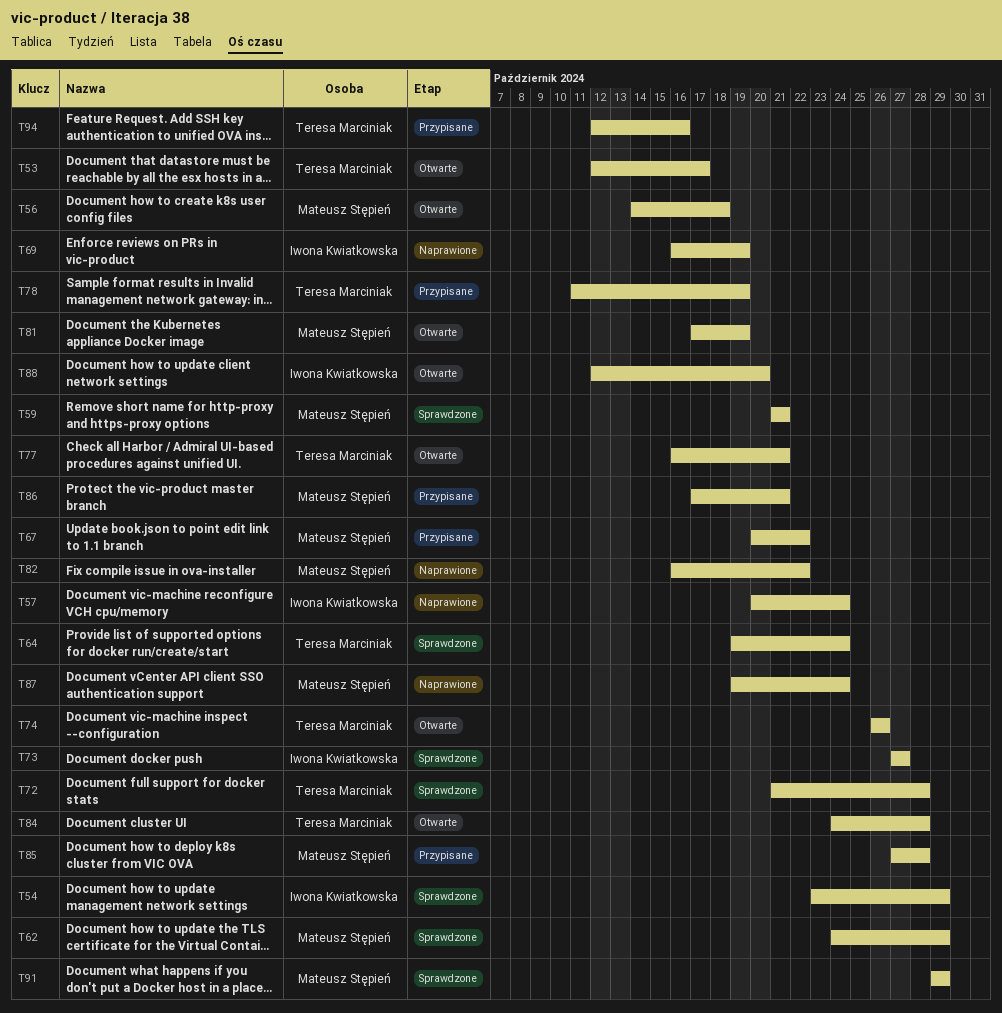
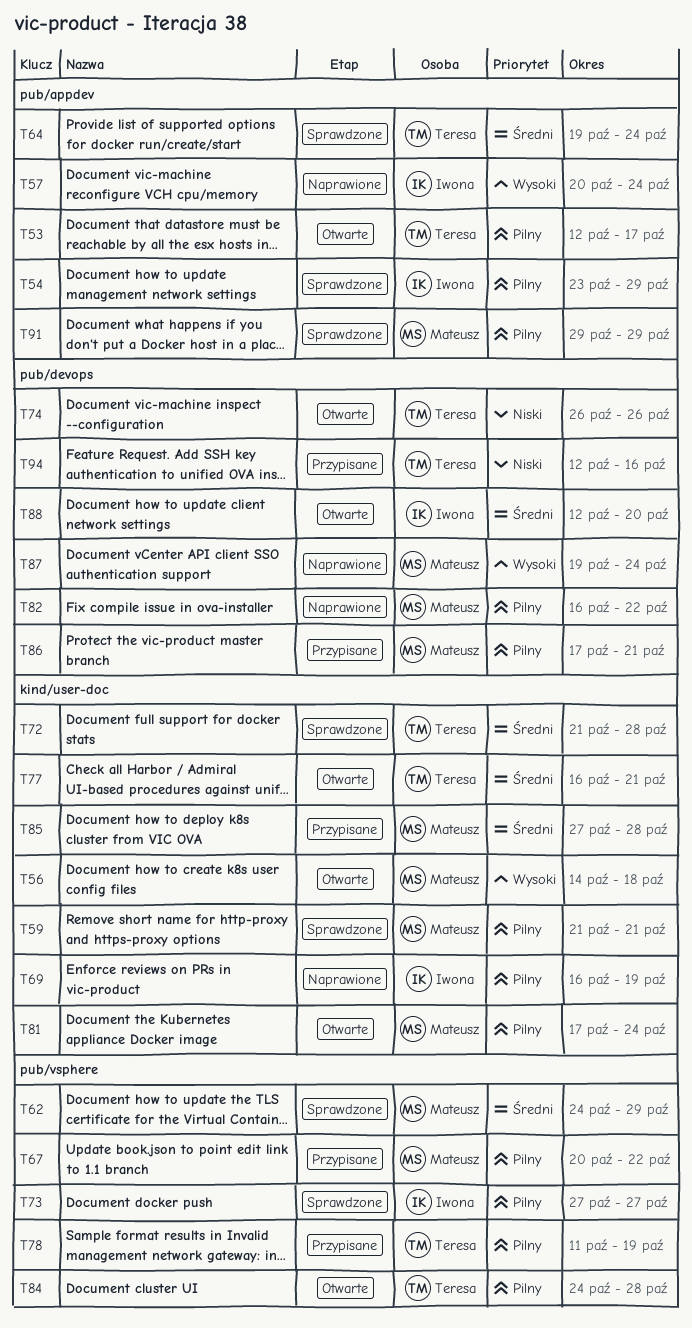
T81, due: Oct 19 -> Oct 24

